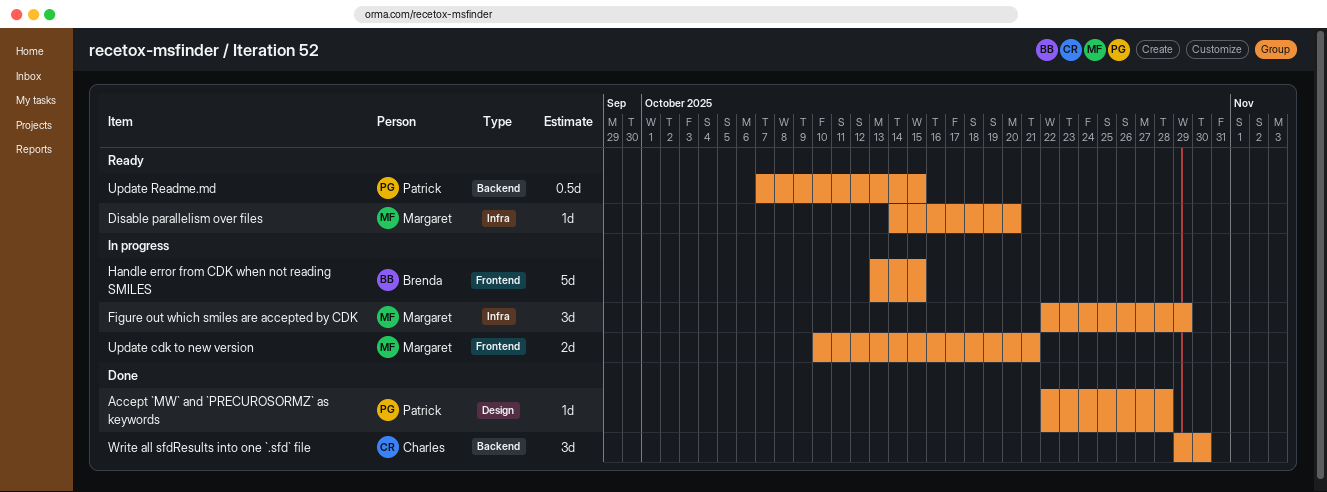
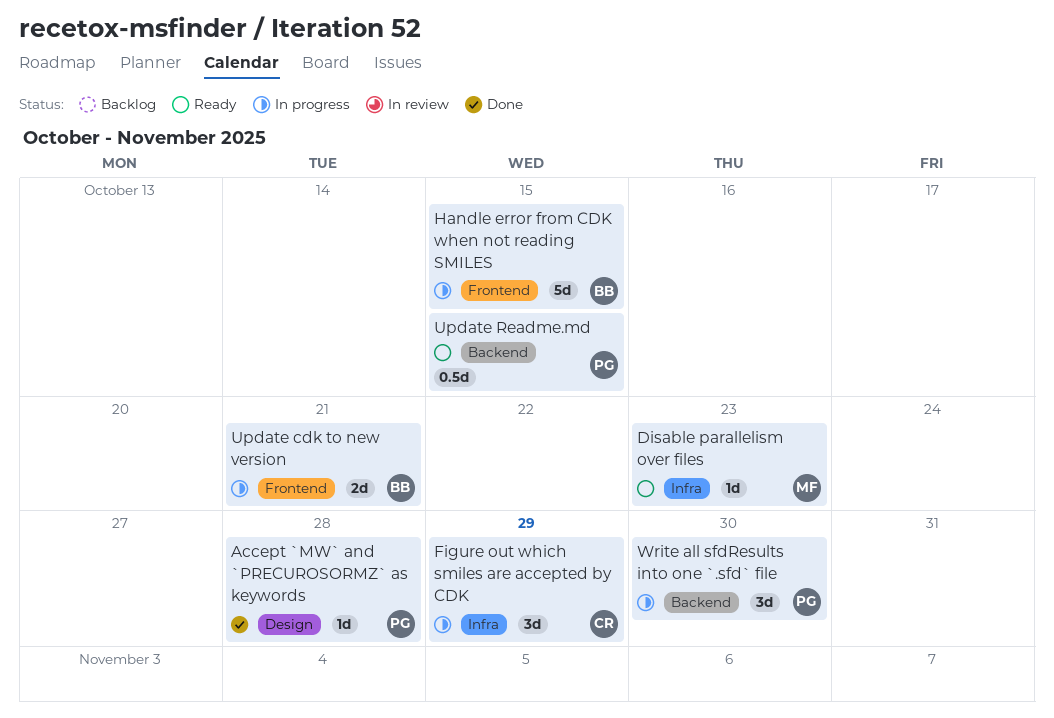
Disable parallelism over files, due: Oct 20 -> Oct 23
Figure out which smiles are accepted by CDK, owner: Margaret -> Charles
Update cdk to new version, owner: Margaret -> Brenda
Write all sfdResults into one `.sfd` file, status: Done -> In progress
Write all sfdResults into one `.sfd` file, owner: Charles -> Patrick

